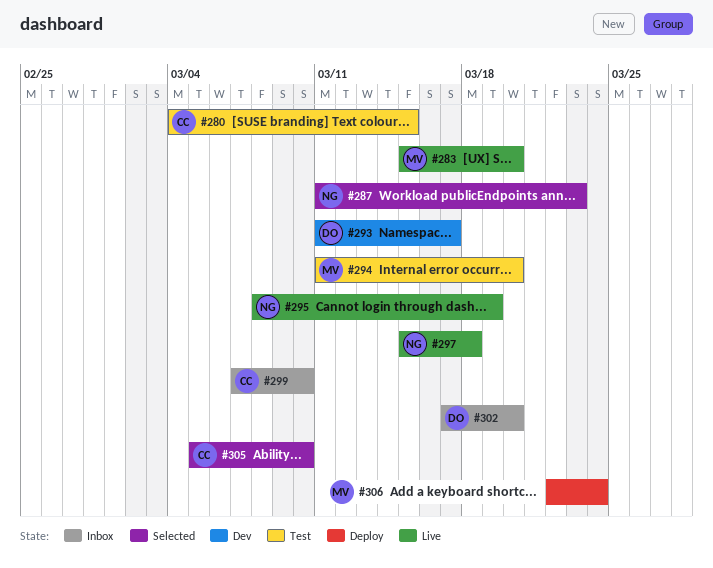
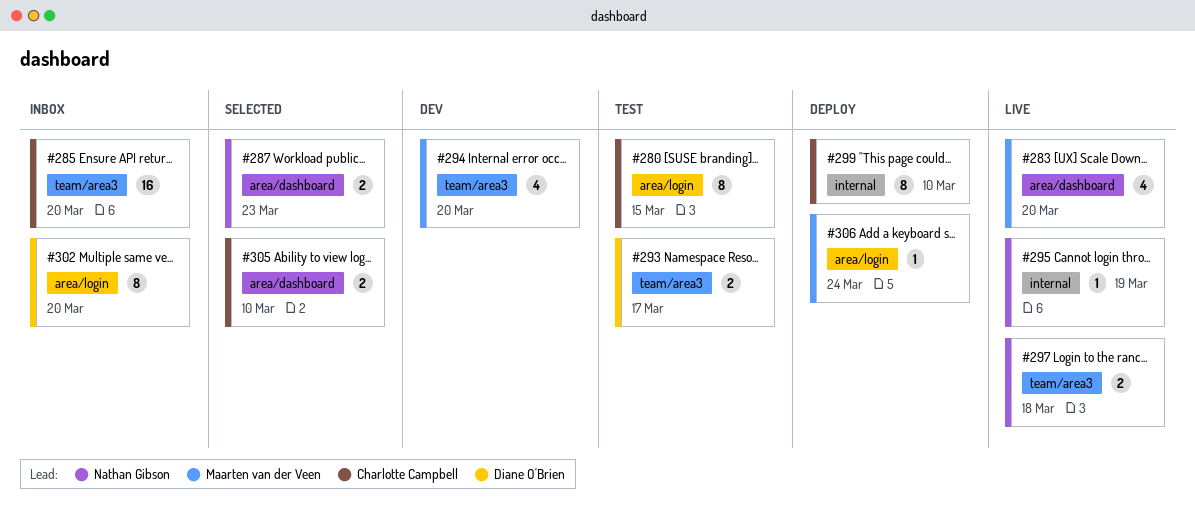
#285: none -> present
#293, status: Dev -> Test
#294, status: Test -> Dev
#299, status: Inbox -> Deploy

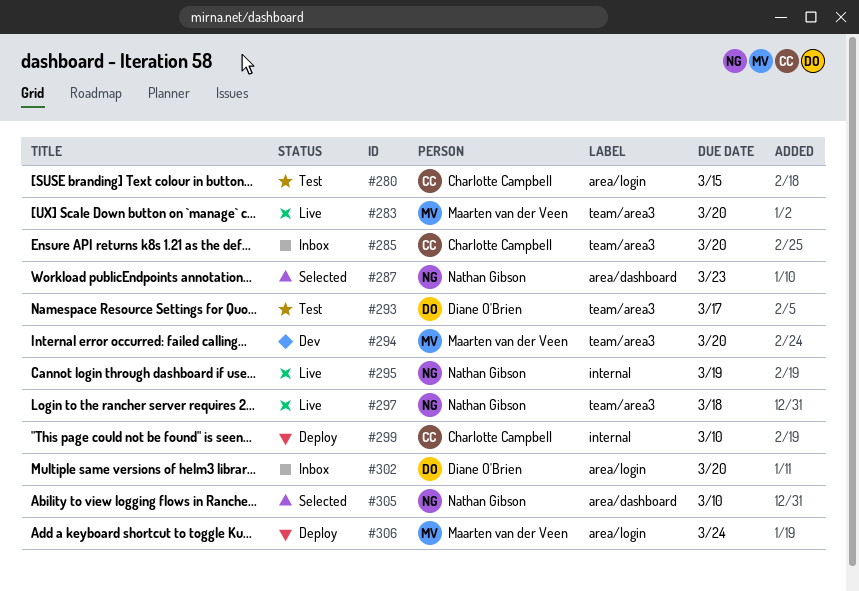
#283, label: area/dashboard -> team/area3
#305, owner: Charlotte Campbell -> Nathan Gibson

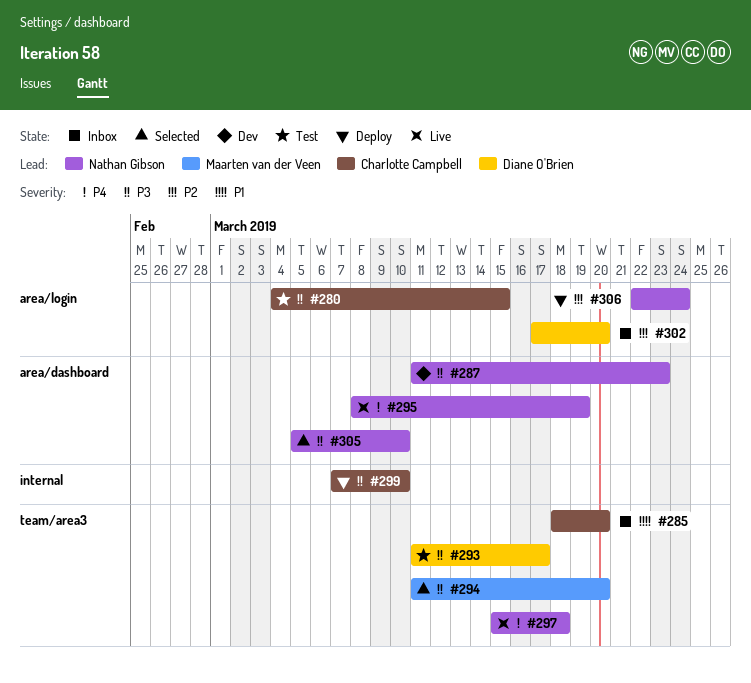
#283: present -> none
#287, status: Selected -> Dev
#294, status: Dev -> Selected
#295, label: internal -> area/dashboard
#306, owner: Maarten van der Veen -> Nathan Gibson

